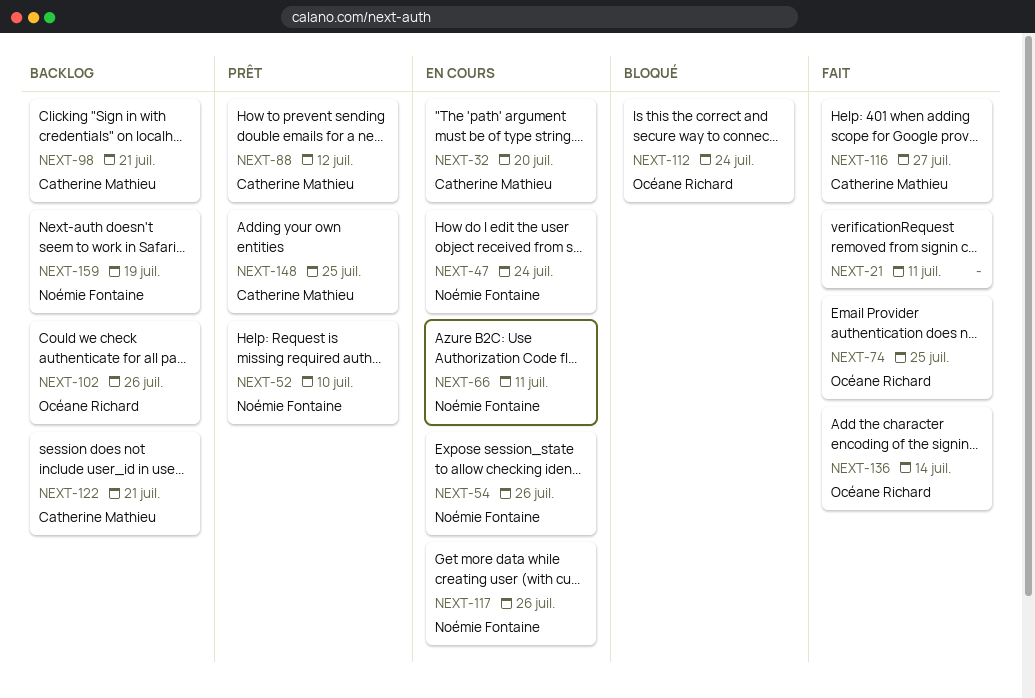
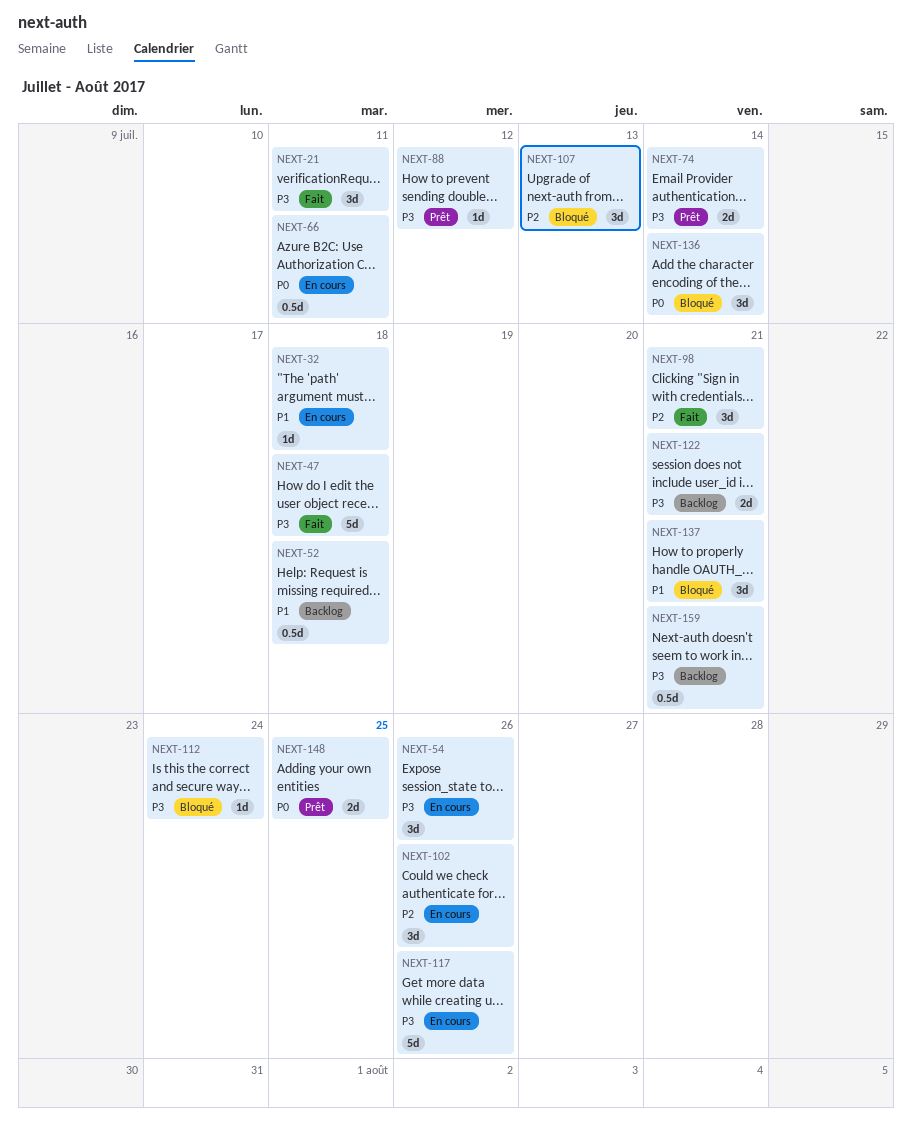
NEXT-32, due: Jul 20 -> Jul 18
NEXT-47, status: En cours -> Fait
NEXT-47, due: Jul 24 -> Jul 18
NEXT-52, status: Prêt -> Backlog
NEXT-52, due: Jul 10 -> Jul 18
NEXT-74, status: Fait -> Prêt
NEXT-74, due: Jul 25 -> Jul 14
NEXT-98, status: Backlog -> Fait
NEXT-102, status: Backlog -> En cours
NEXT-107: none -> present
NEXT-116: present -> none
NEXT-136, status: Fait -> Bloqué
NEXT-137: none -> present
NEXT-159, due: Jul 19 -> Jul 21

